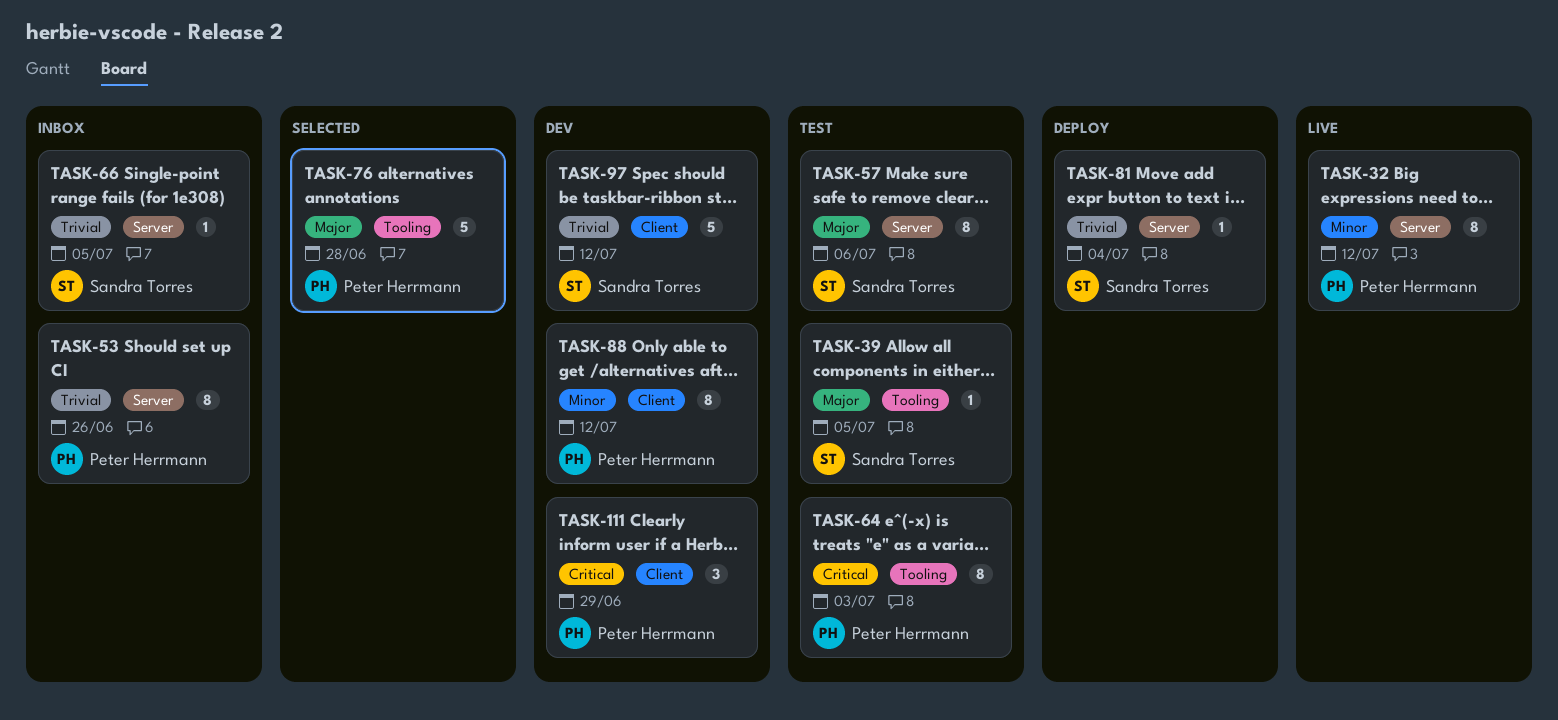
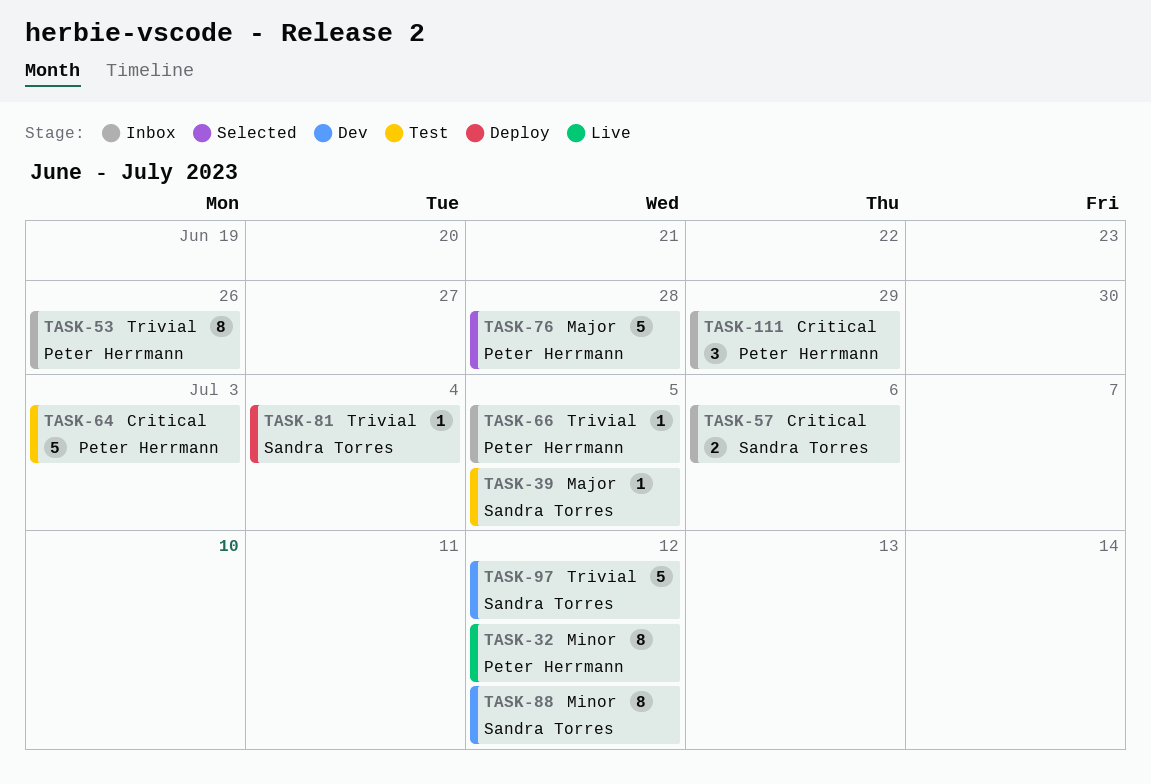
TASK-57, status: Test -> Inbox
TASK-57, priority: Major -> Critical
TASK-57, estimate: 8 -> 2
TASK-64, estimate: 8 -> 5
TASK-66, owner: Sandra Torres -> Peter Herrmann
TASK-88, owner: Peter Herrmann -> Sandra Torres
TASK-111, status: Dev -> Inbox

